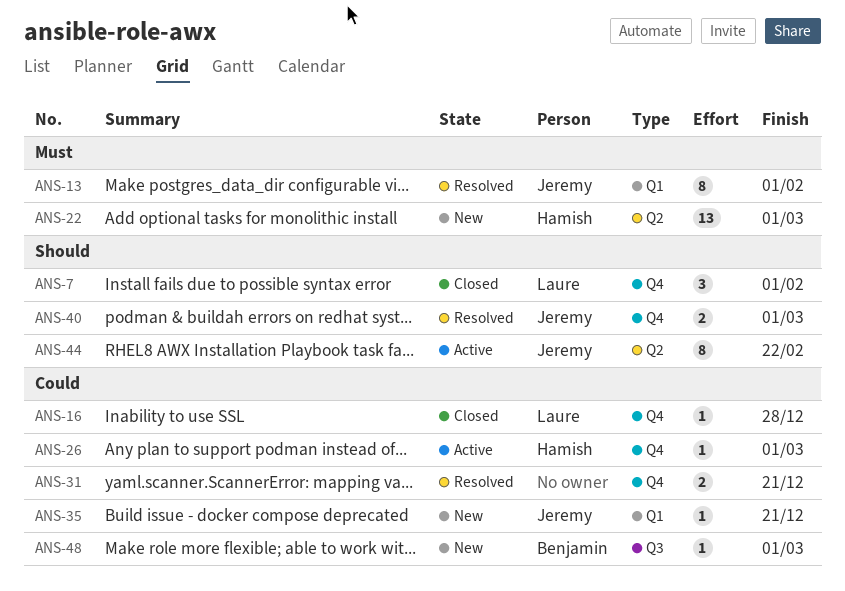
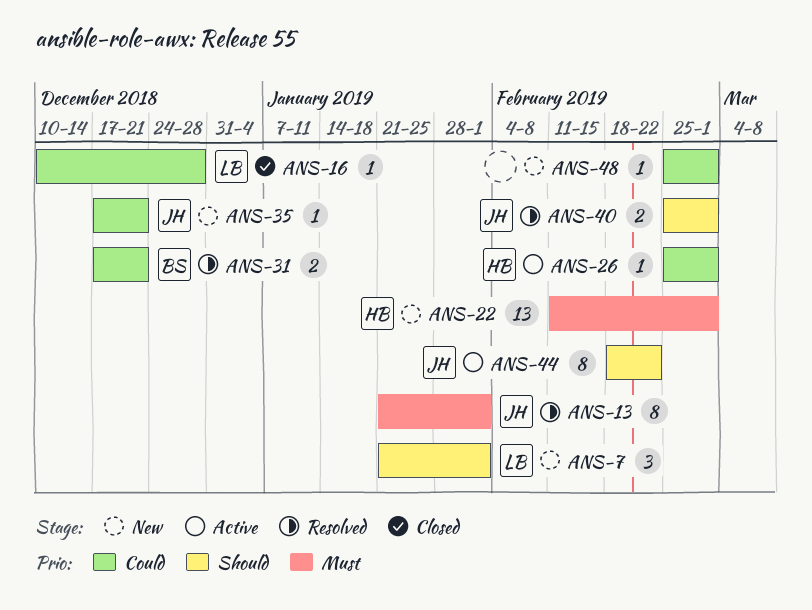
ANS-7, status: Closed -> New
ANS-31, owner: none -> Benjamin
ANS-48, owner: Benjamin -> none

